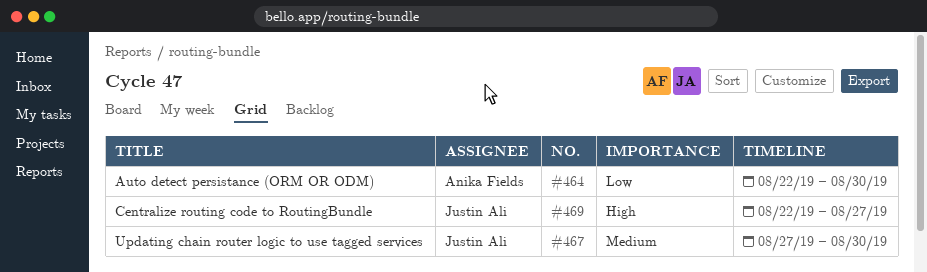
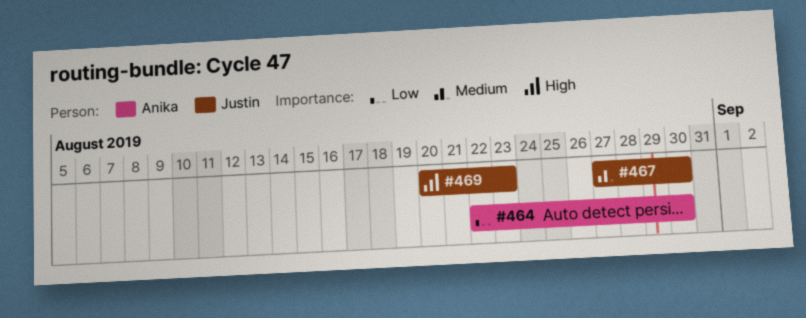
#469, start: Aug 22 -> Aug 20
#469, due: Aug 27 -> Aug 23

